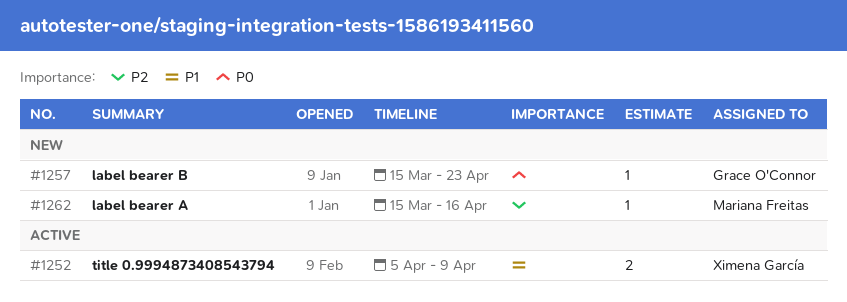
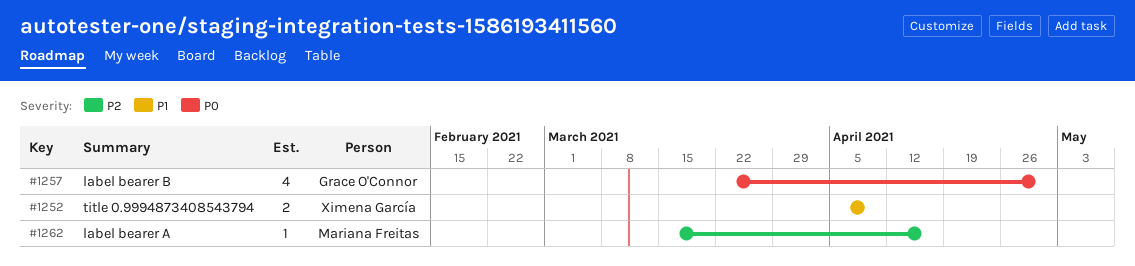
#1257, estimate: 1 -> 4
#1257, start: Mar 15 -> Mar 22
#1257, due: Apr 23 -> Apr 30

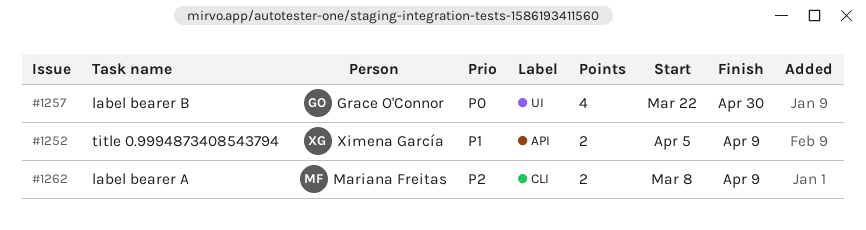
#1262, estimate: 1 -> 2
#1262, start: Mar 15 -> Mar 8
#1262, due: Apr 16 -> Apr 9

